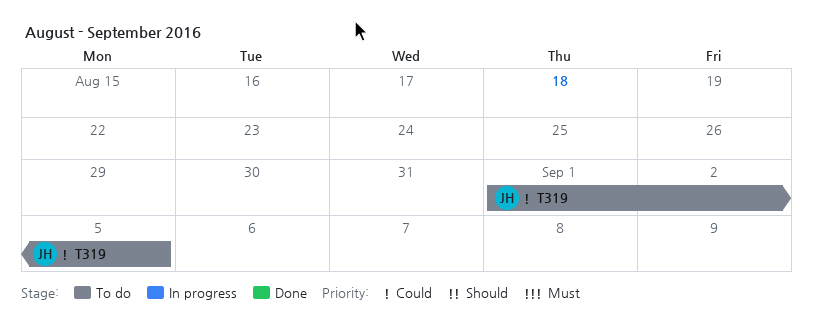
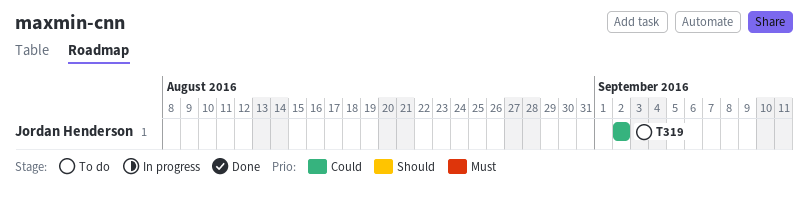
T319, start: Sep 1 -> Sep 2
T319, due: Sep 5 -> Sep 2

